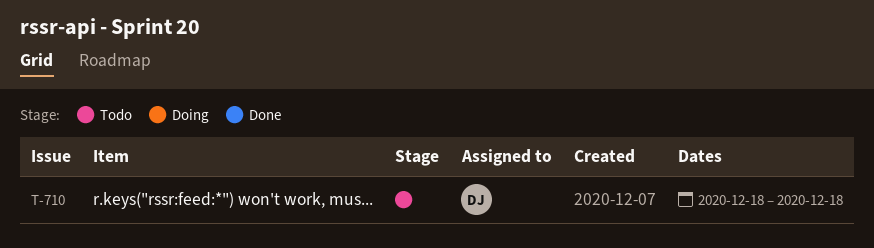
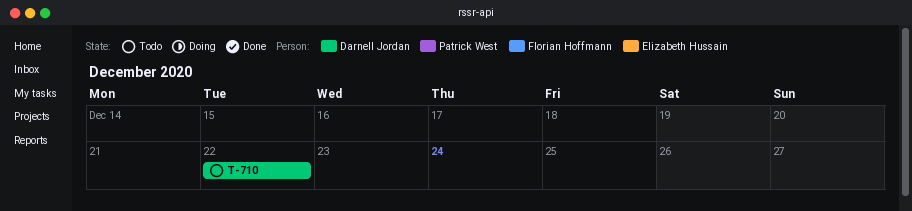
T-710, start: Dec 18 -> Dec 22
T-710, due: Dec 18 -> Dec 22

